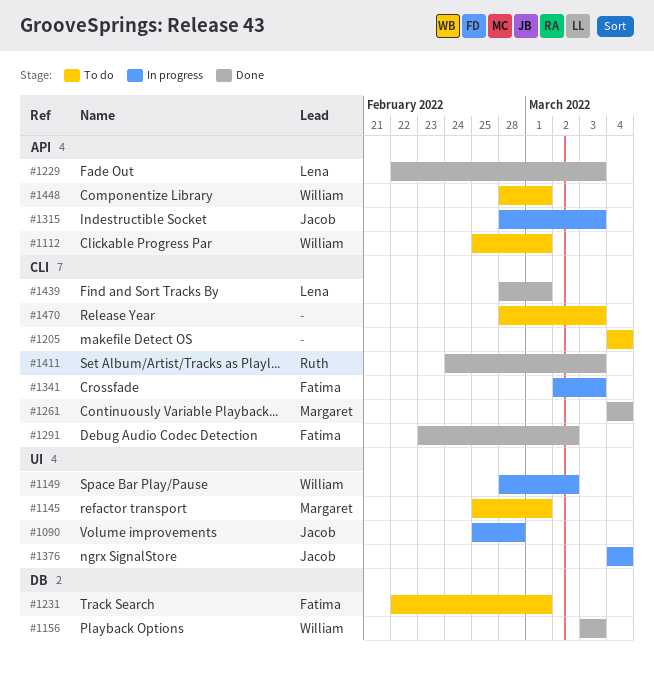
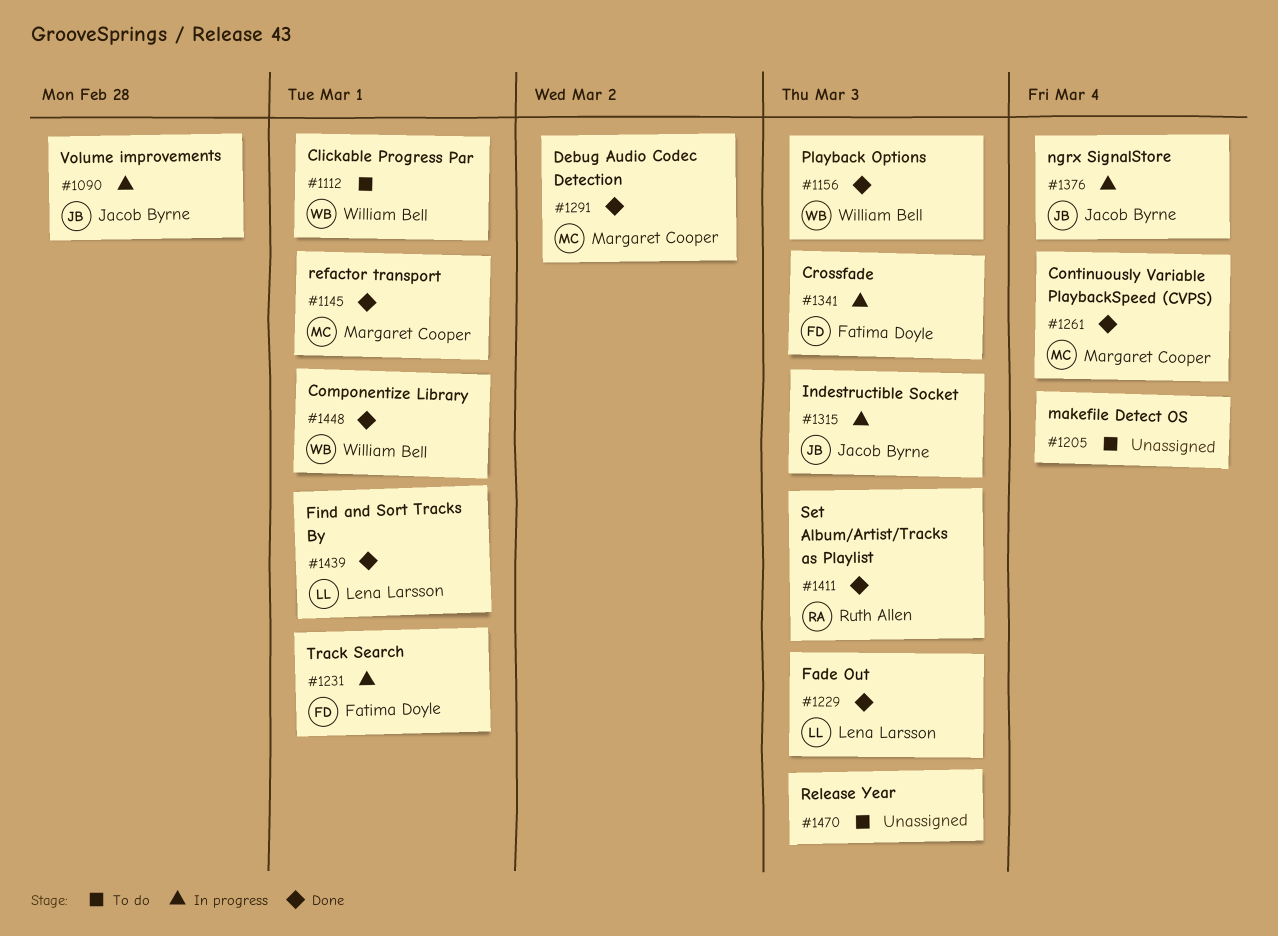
#1145, status: To do -> Done
#1149: present -> none
#1231, status: To do -> In progress
#1291, owner: Fatima Doyle -> Margaret Cooper
#1448, status: To do -> Done

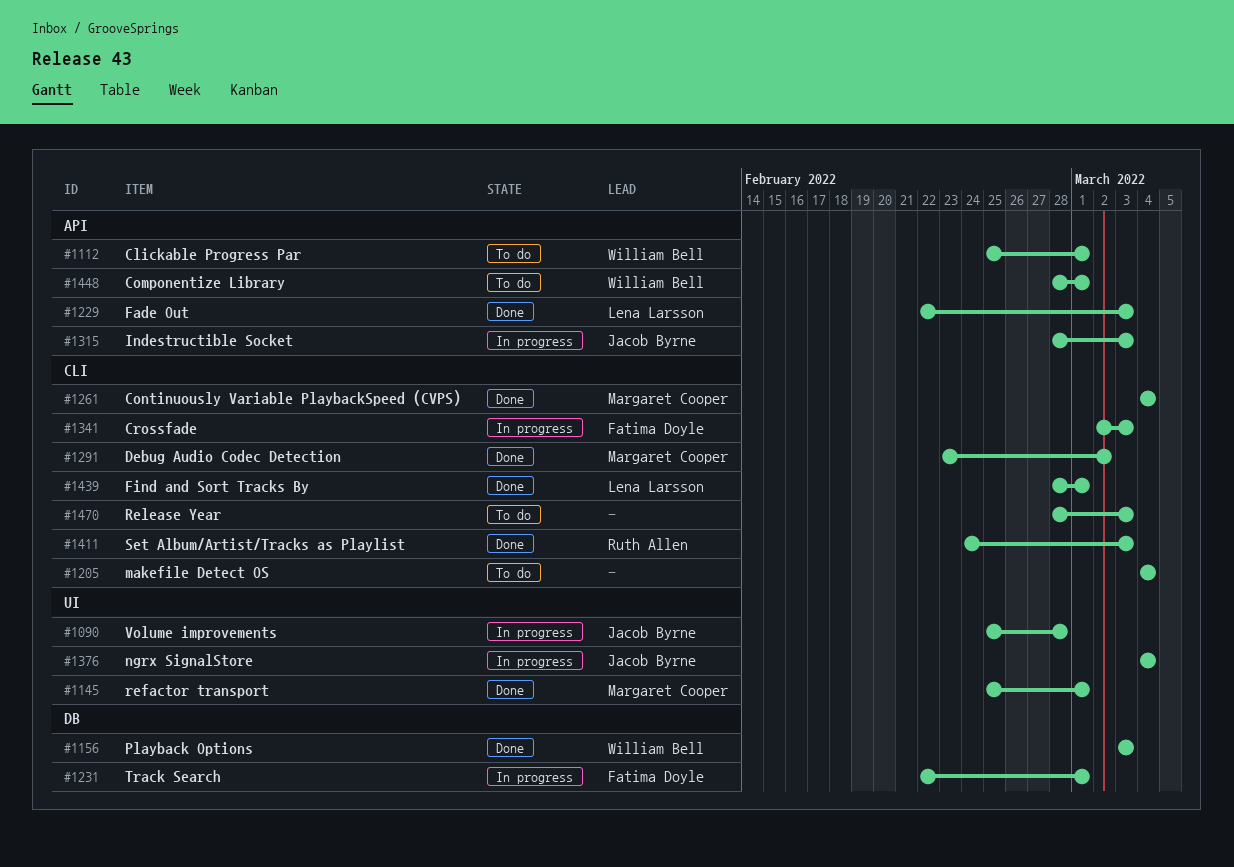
#1448, status: Done -> To do

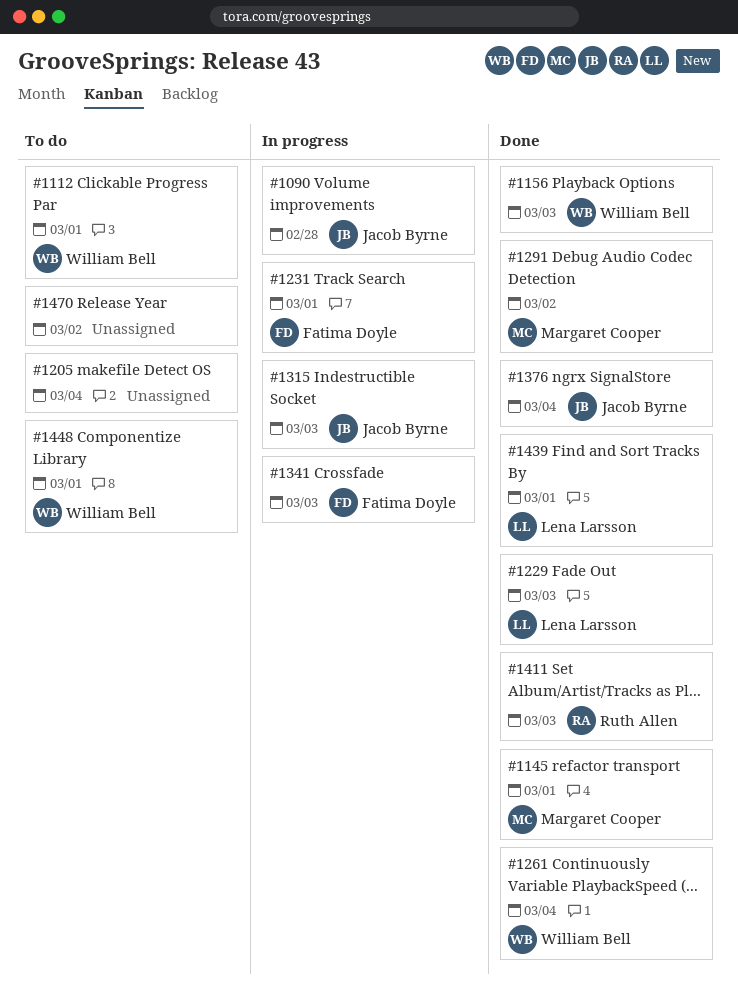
#1261, owner: Margaret Cooper -> William Bell
#1376, status: In progress -> Done
#1470, due: Mar 3 -> Mar 2

